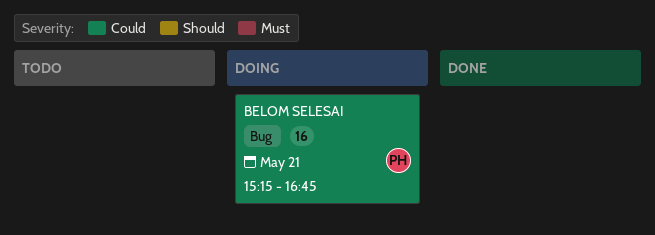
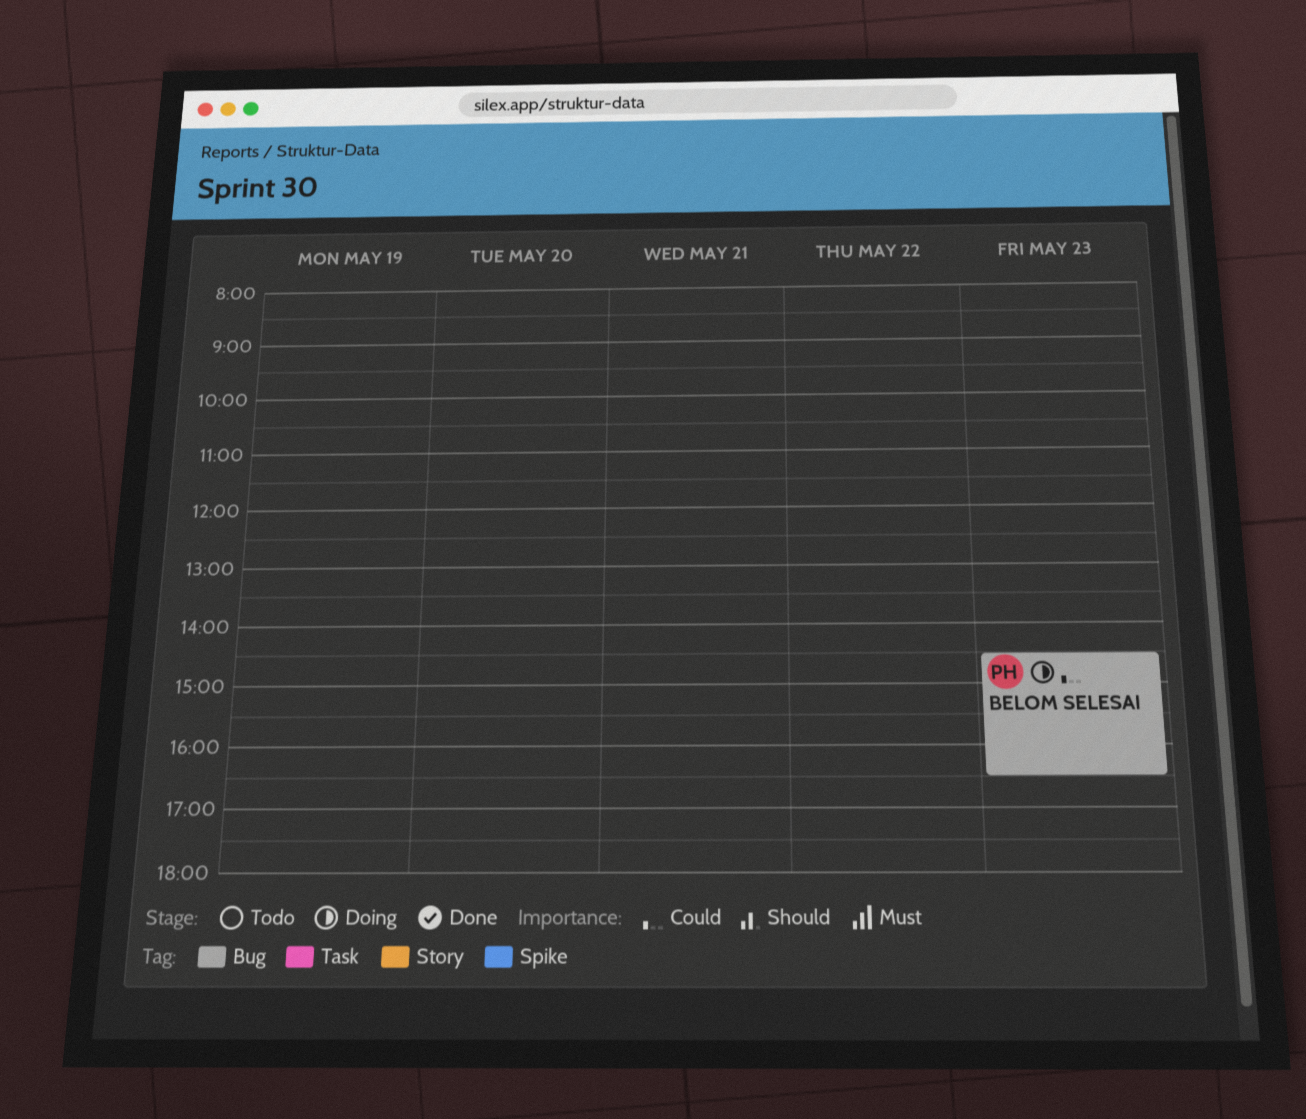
BELOM SELESAI, day: May 21 -> May 23
BELOM SELESAI, begins: 15:15 -> 14:30
BELOM SELESAI, ends: 16:45 -> 16:30

